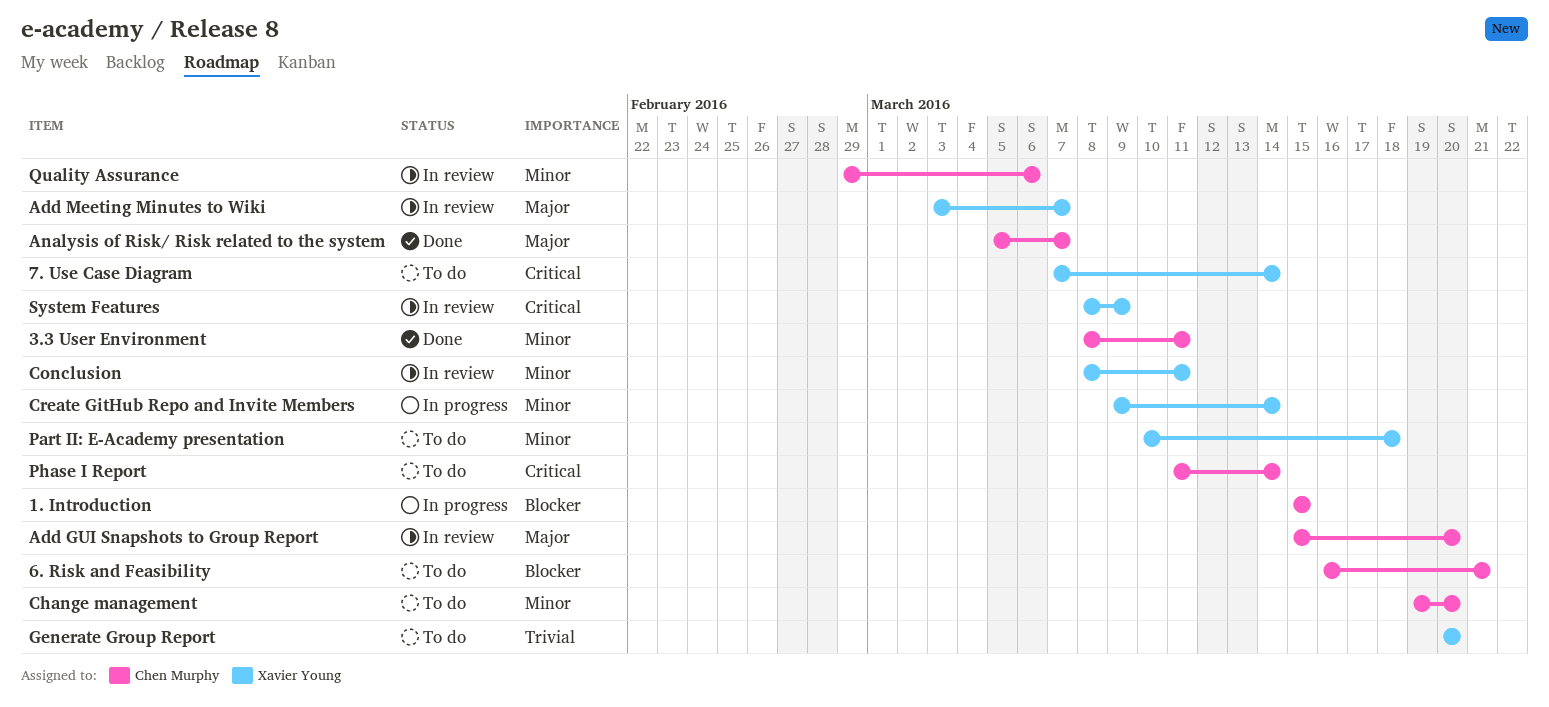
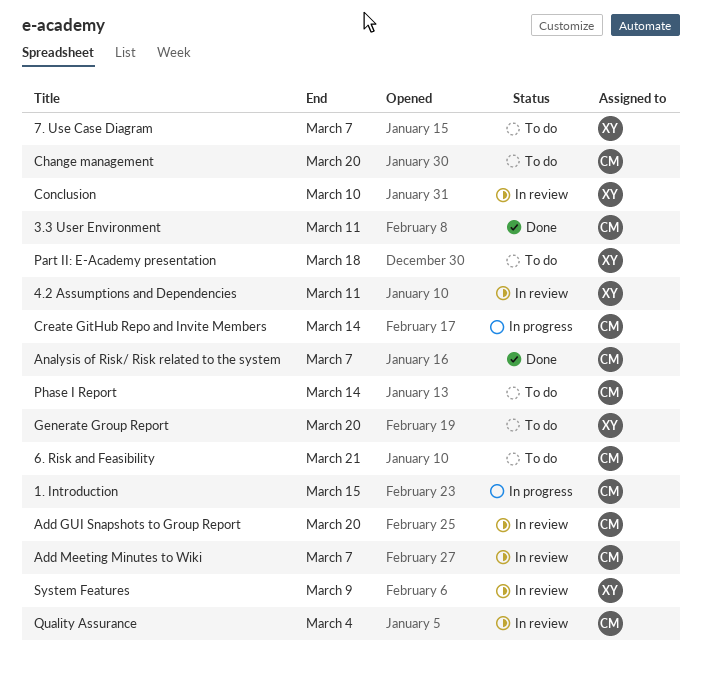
4.2 Assumptions and Dependencies: none -> present
7. Use Case Diagram, due: Mar 14 -> Mar 7
Add Meeting Minutes to Wiki, owner: Xavier Young -> Chen Murphy
Conclusion, due: Mar 11 -> Mar 10
Create GitHub Repo and Invite Members, owner: Xavier Young -> Chen Murphy
Quality Assurance, due: Mar 6 -> Mar 4

